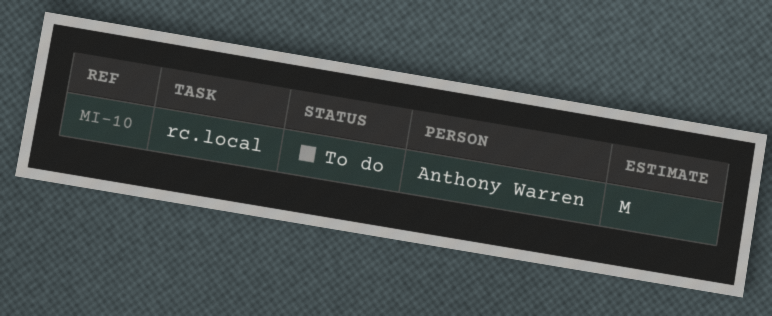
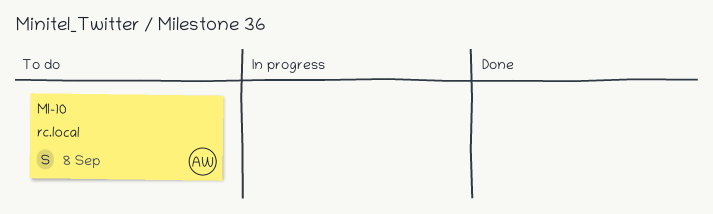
MI-10, estimate: M -> S

